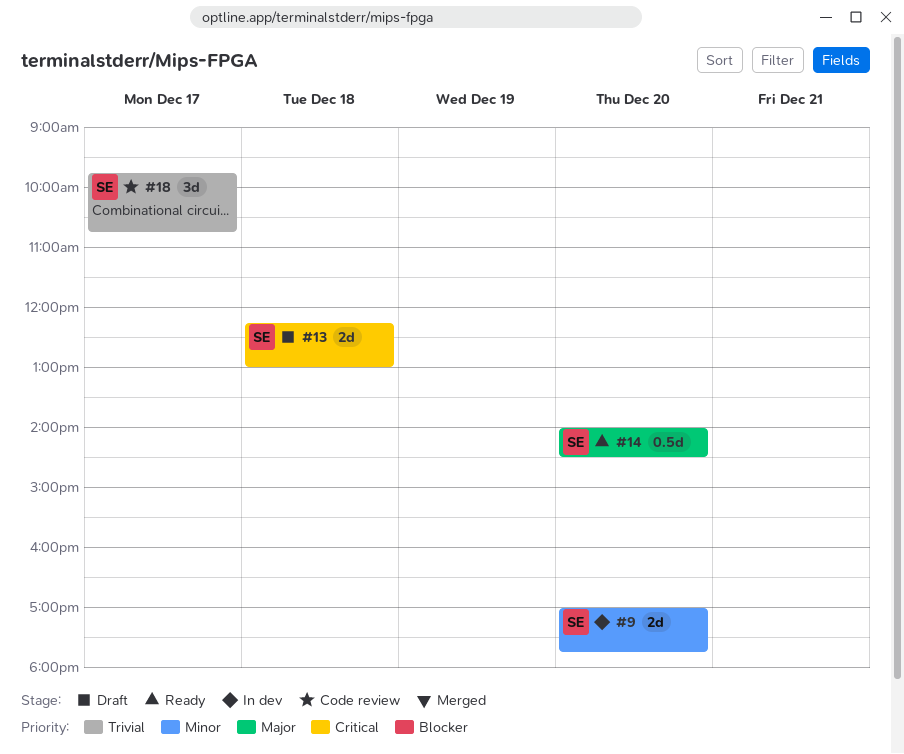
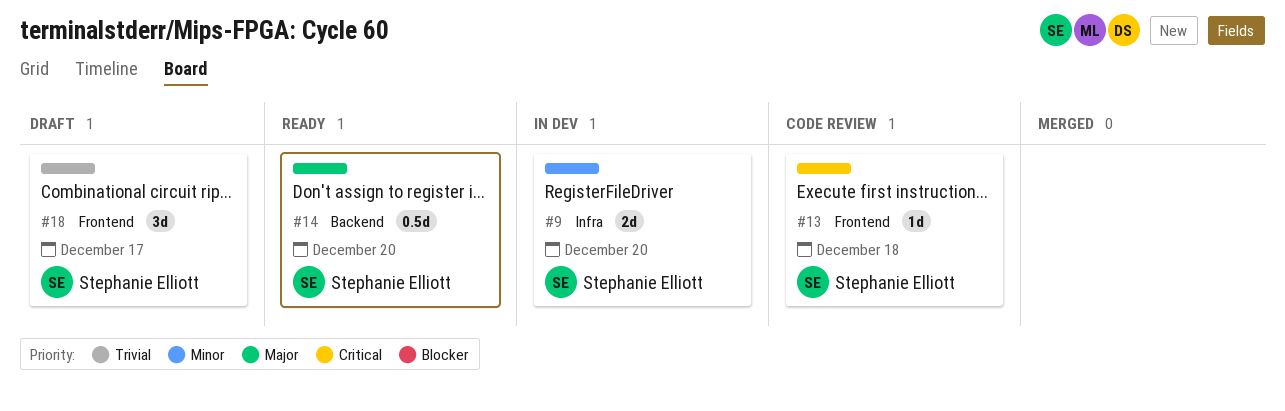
#13, status: Draft -> Code review
#13, estimate: 2d -> 1d
#18, status: Code review -> Draft

